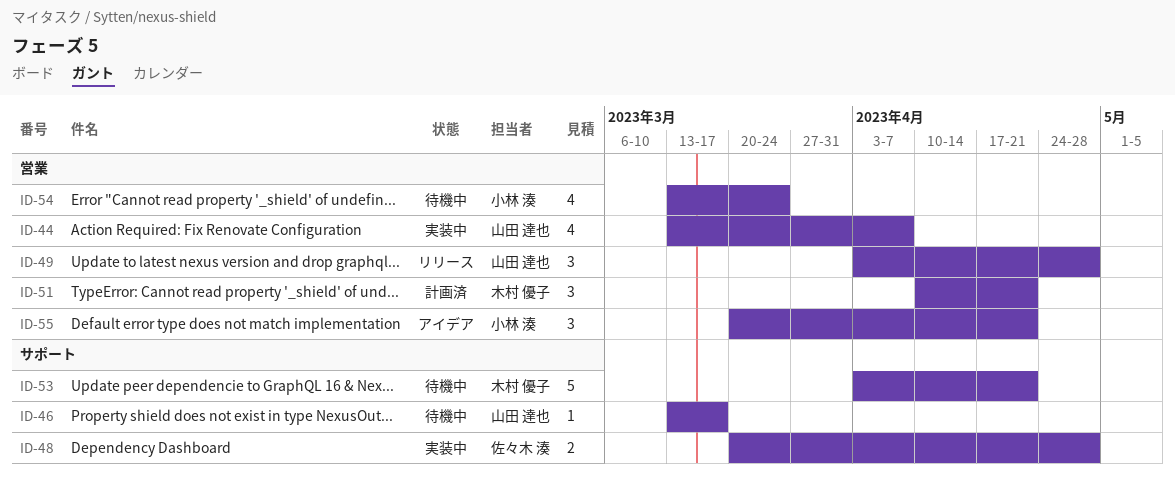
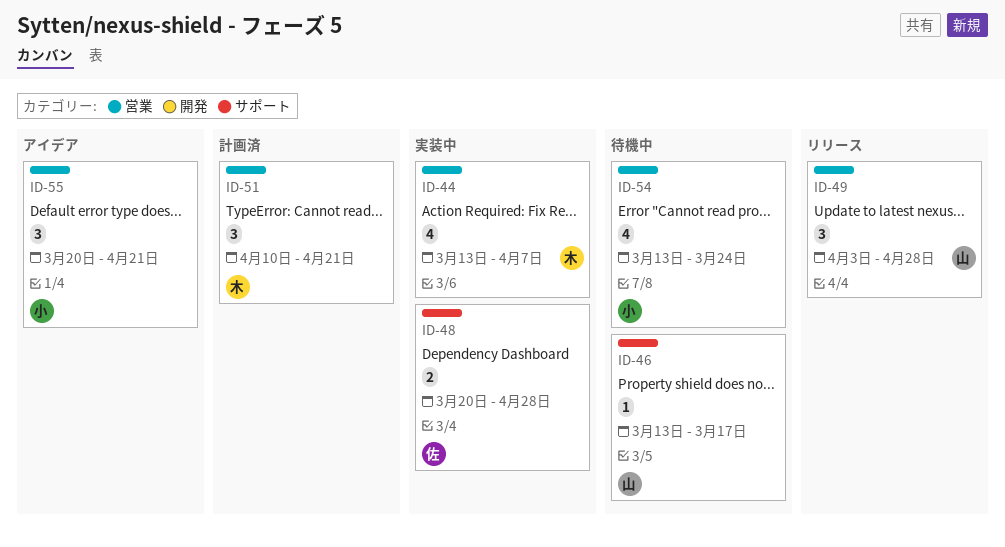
ID-44, owner: 山田 達也 -> 木村 優子
ID-53: present -> none

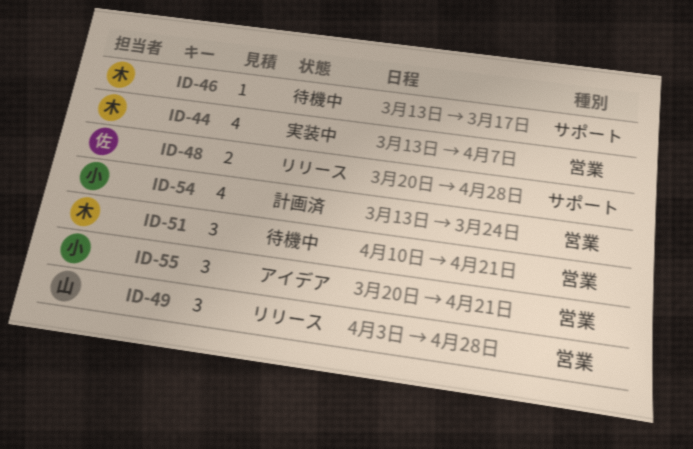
ID-46, owner: 山 -> 木
ID-48, status: 実装中 -> リリース
ID-51, status: 計画済 -> 待機中
ID-54, status: 待機中 -> 計画済

